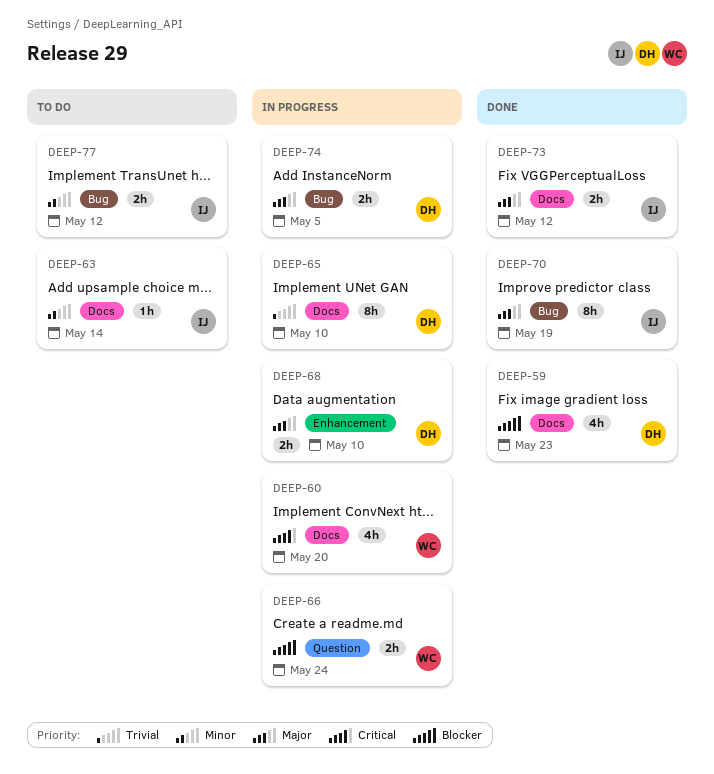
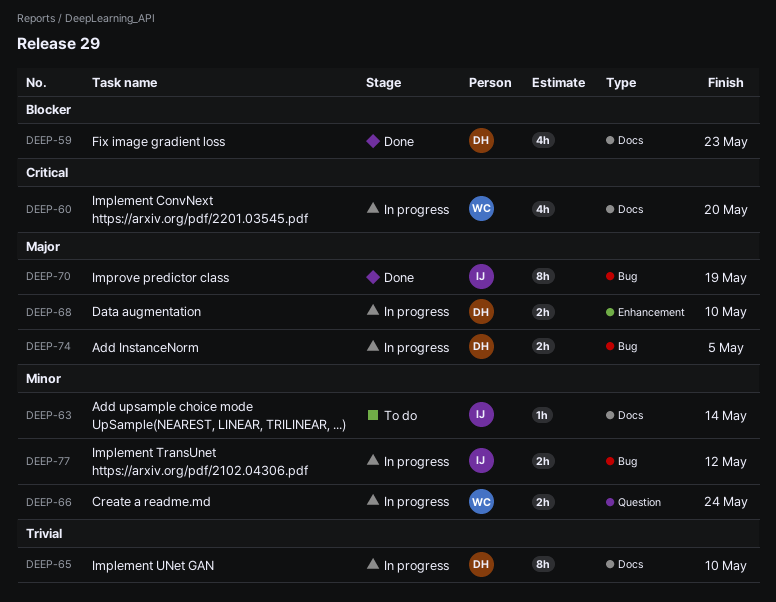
DEEP-66, priority: Blocker -> Minor
DEEP-73: present -> none
DEEP-77, status: To do -> In progress

